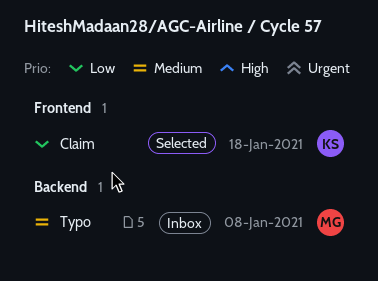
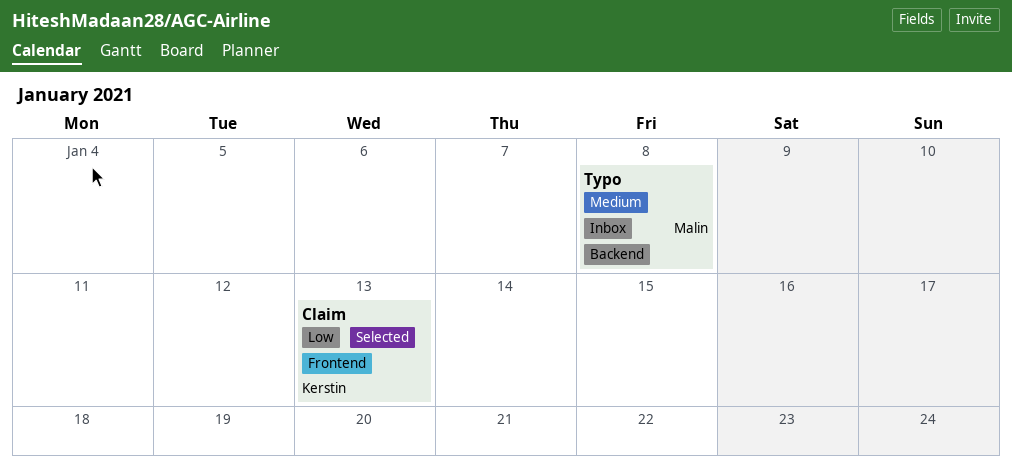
Claim, due: Jan 18 -> Jan 13

